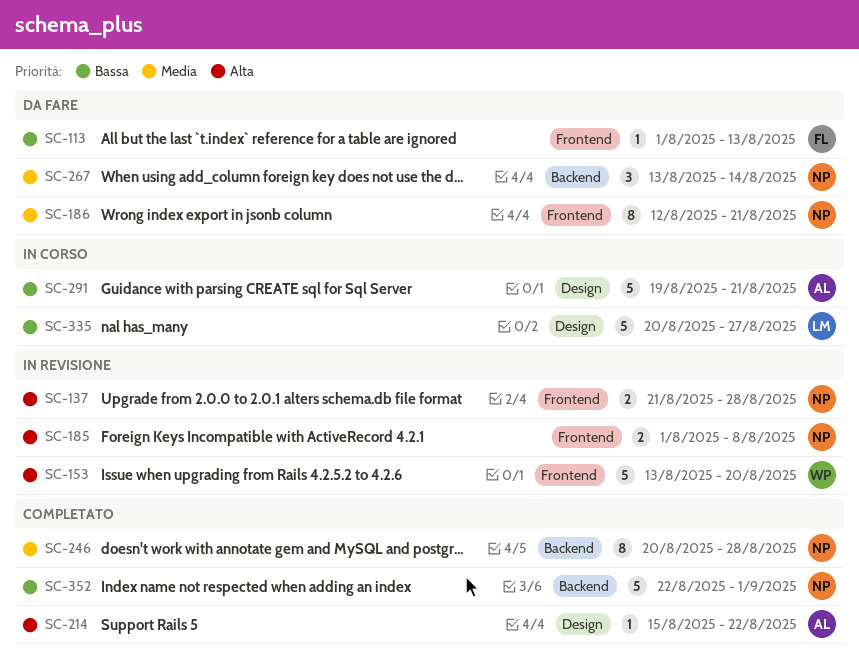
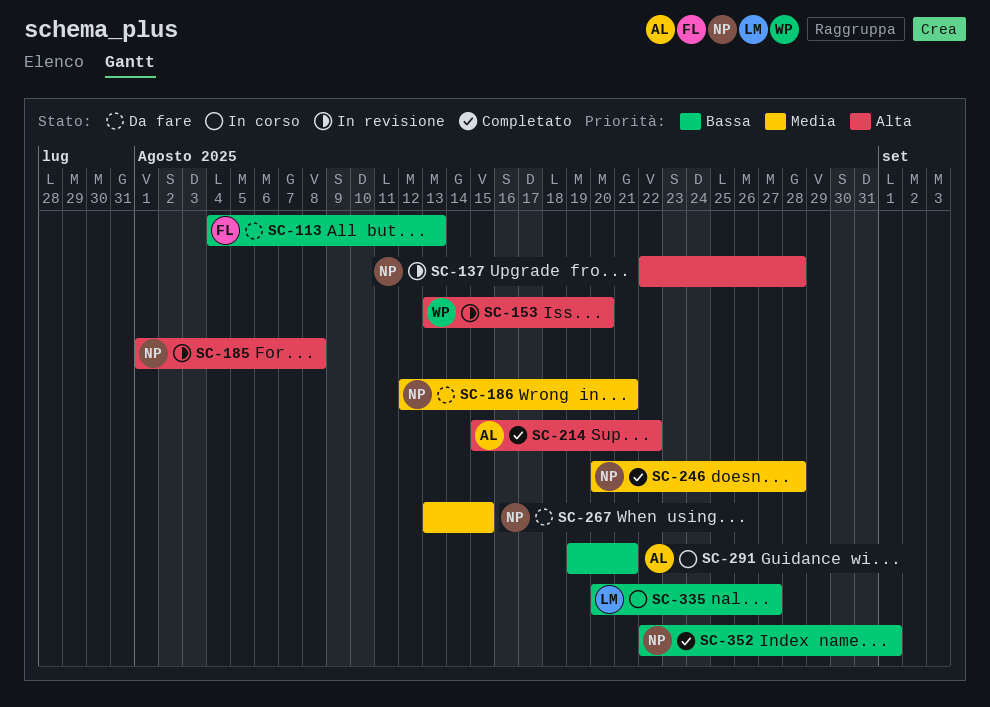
SC-113, start: Aug 1 -> Aug 4
SC-137, start: Aug 21 -> Aug 22
SC-267, due: Aug 14 -> Aug 15

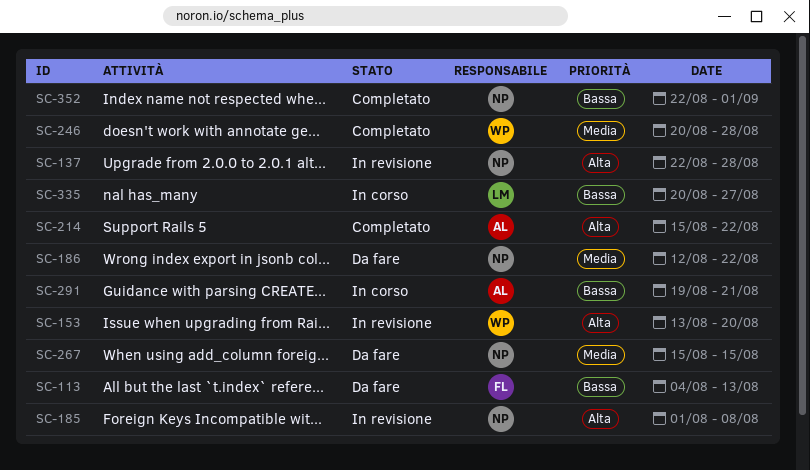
SC-186, due: Aug 21 -> Aug 22
SC-246, owner: NP -> WP
SC-267, start: Aug 13 -> Aug 15

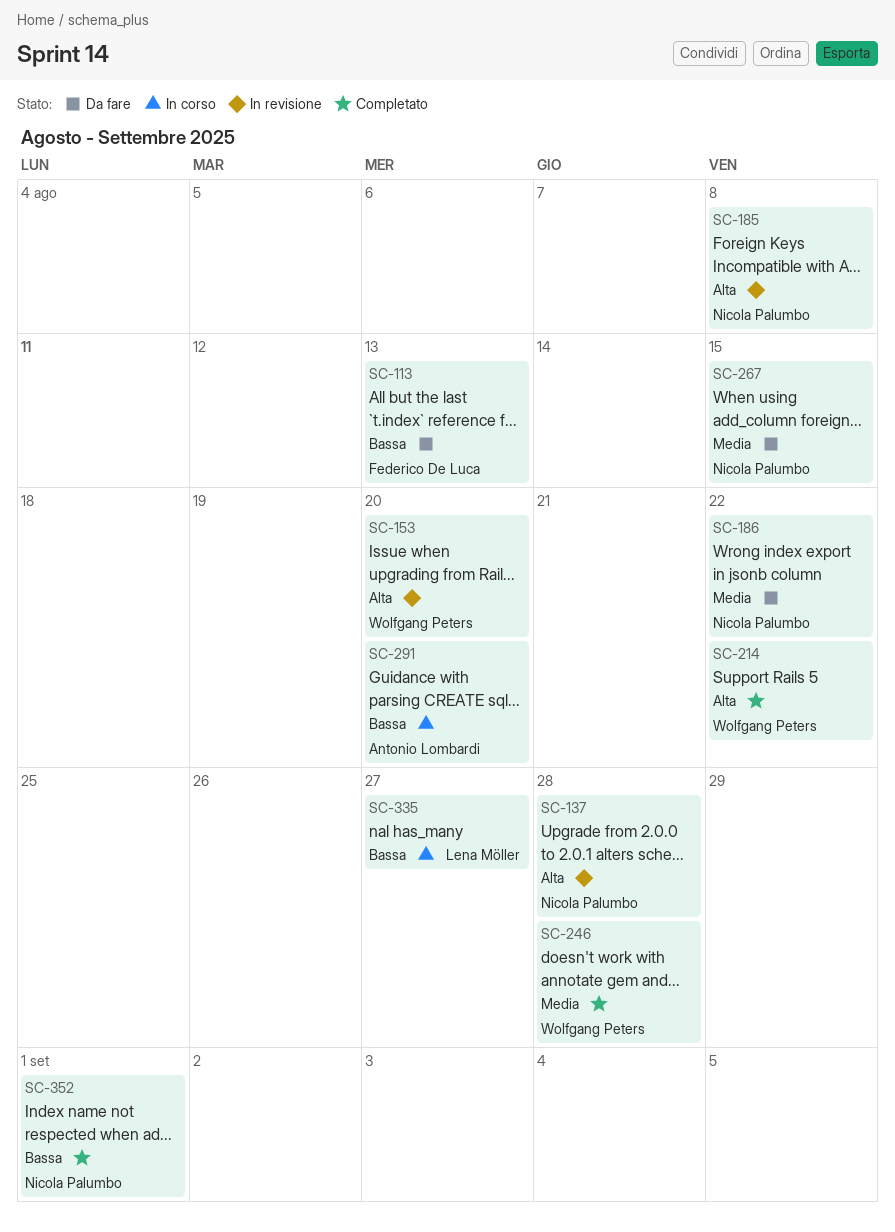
SC-214, owner: Antonio Lombardi -> Wolfgang Peters
SC-291, due: Aug 21 -> Aug 20

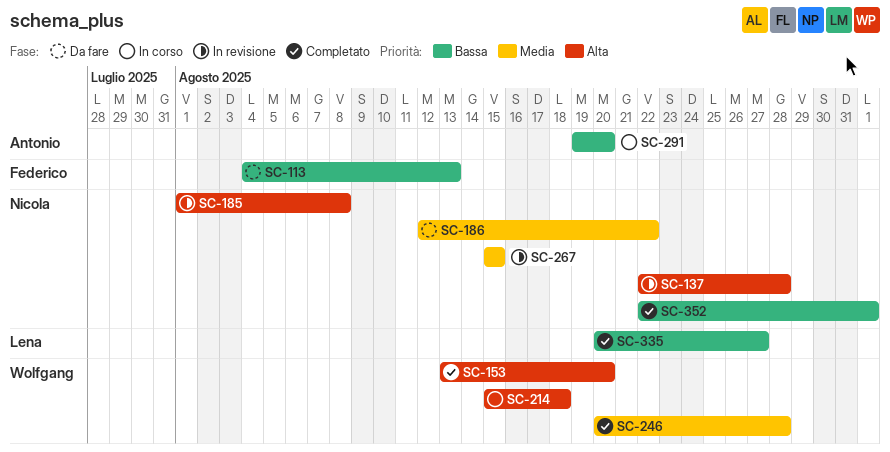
SC-153, status: In revisione -> Completato
SC-214, status: Completato -> In corso
SC-214, due: Aug 22 -> Aug 18
SC-267, status: Da fare -> In revisione
SC-335, status: In corso -> Completato

